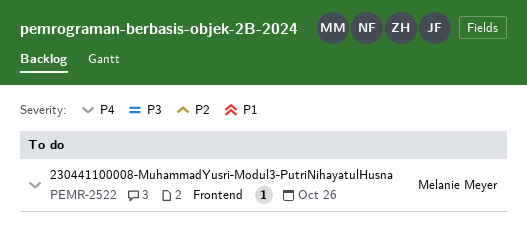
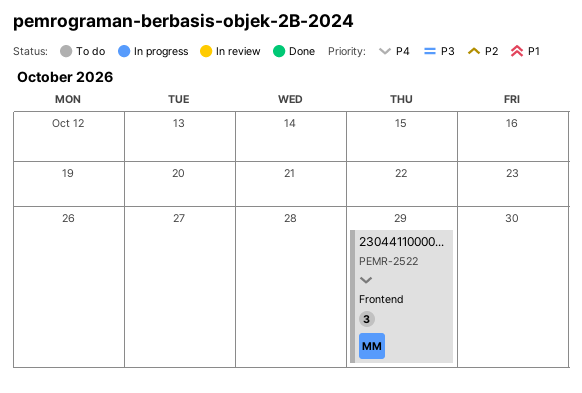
PEMR-2522, estimate: 1 -> 3
PEMR-2522, due: Oct 26 -> Oct 29

